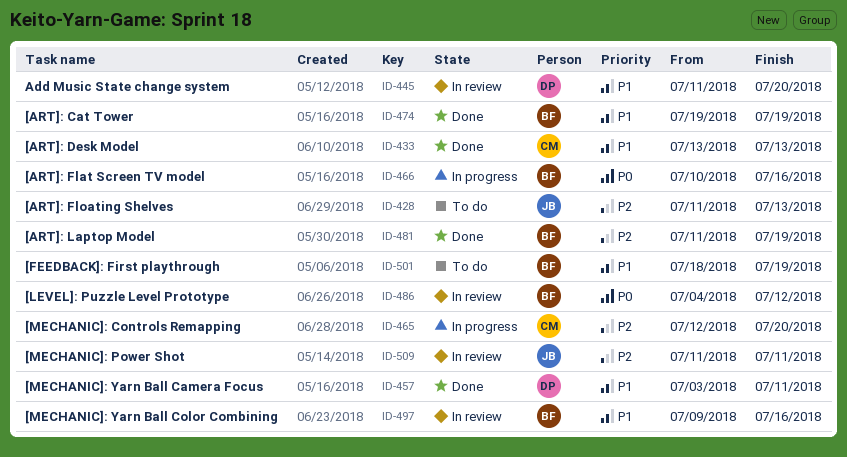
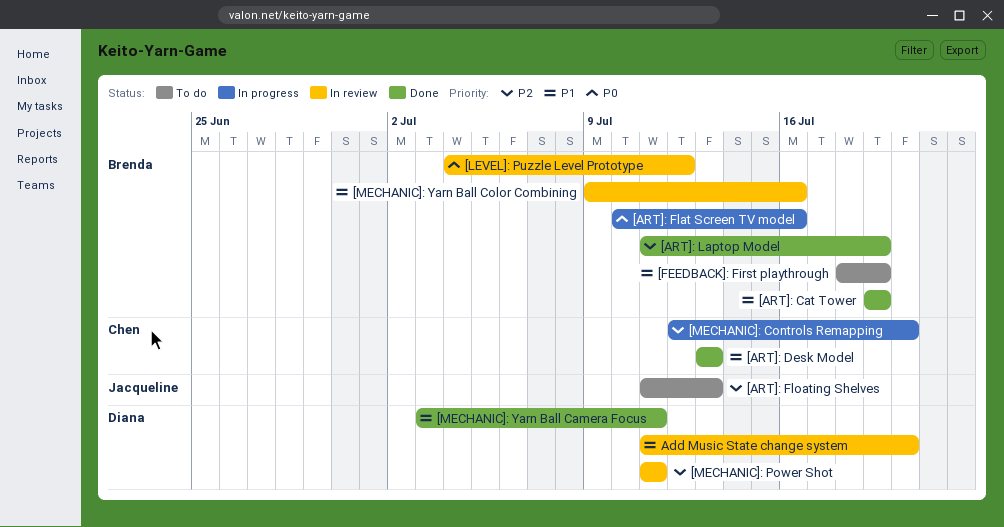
[MECHANIC]: Power Shot, owner: Jacqueline -> Diana

